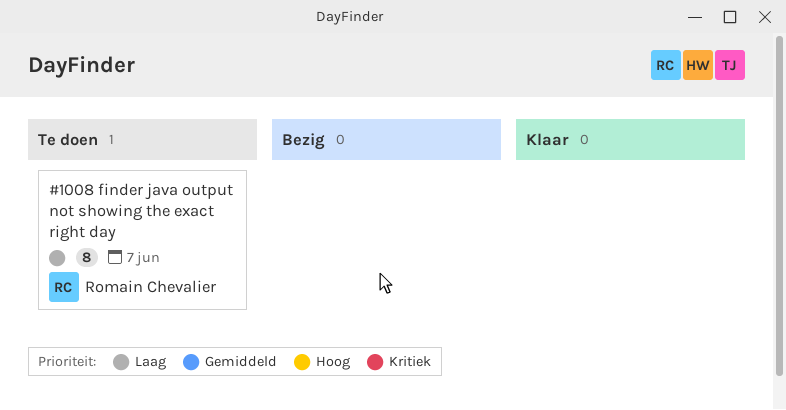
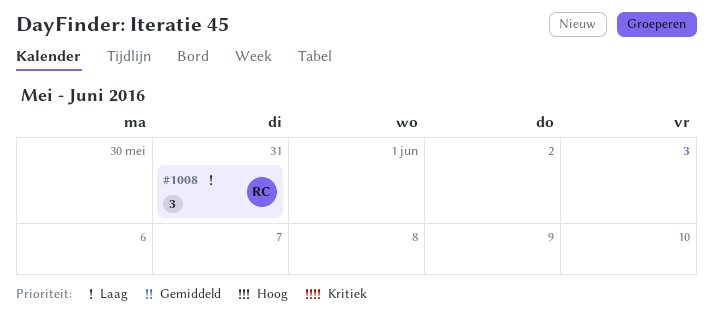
#1008, estimate: 8 -> 3
#1008, due: Jun 7 -> May 31

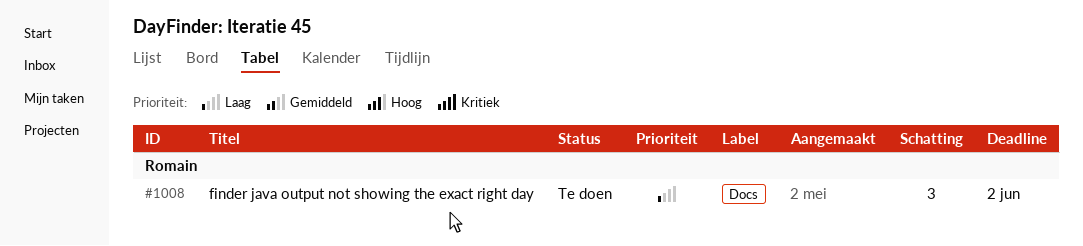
#1008, due: May 31 -> Jun 2

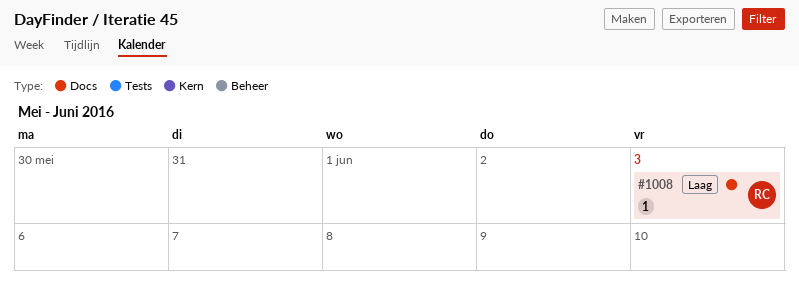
#1008, estimate: 3 -> 1
#1008, due: Jun 2 -> Jun 3

